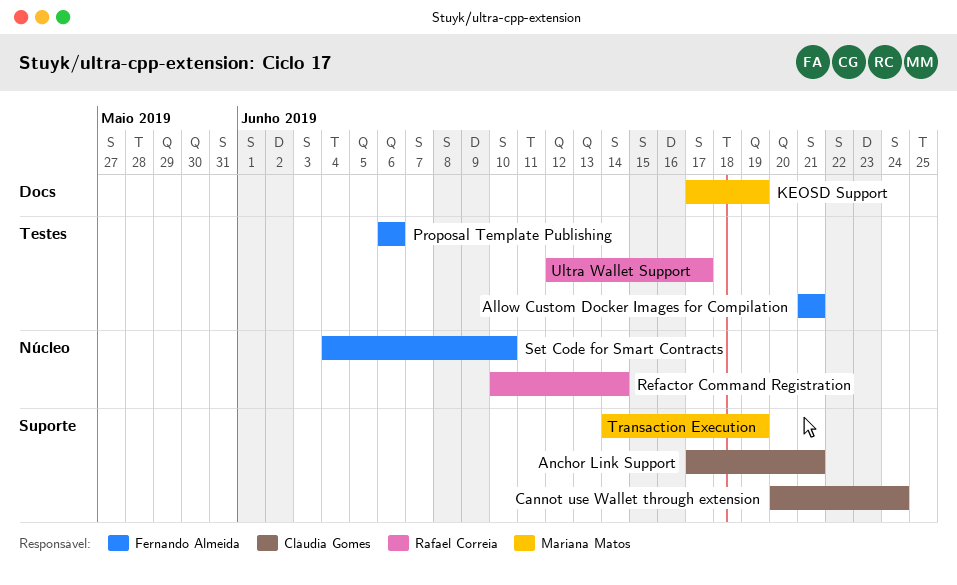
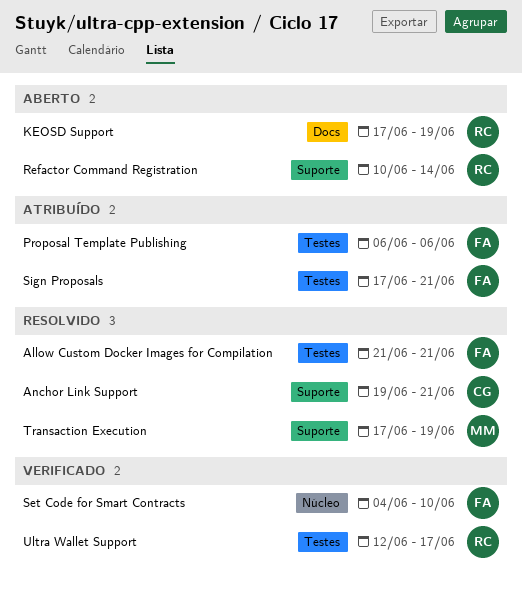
Anchor Link Support, start: Jun 17 -> Jun 19
Cannot use Wallet through extension: present -> none
KEOSD Support, owner: Mariana Matos -> Rafael Correia
Refactor Command Registration, label: Núcleo -> Suporte
Sign Proposals: none -> present
Transaction Execution, start: Jun 14 -> Jun 17

